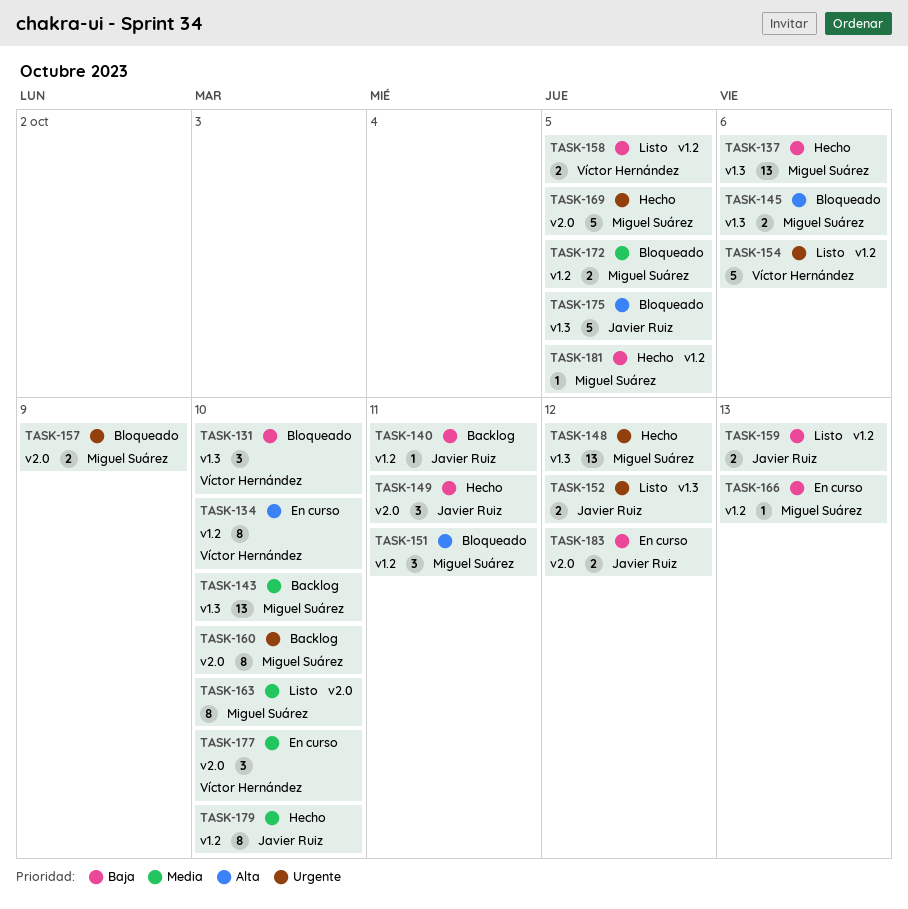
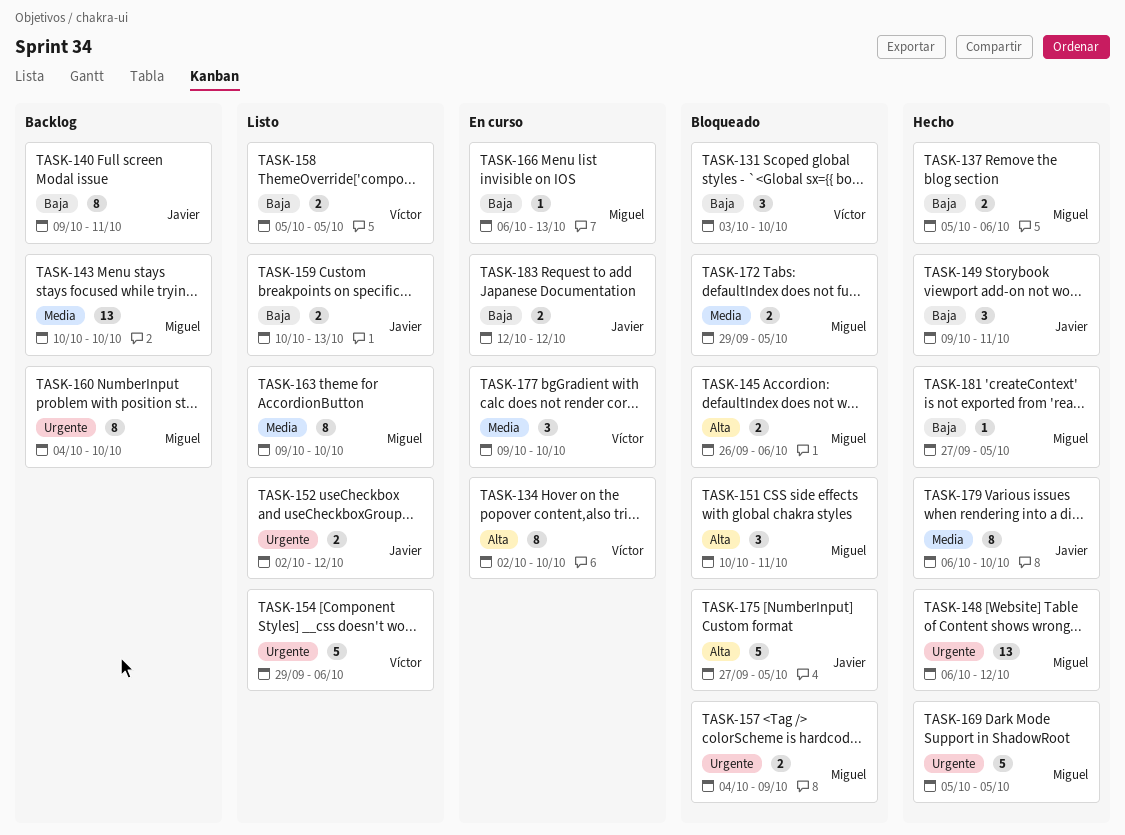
TASK-137, estimate: 13 -> 2
TASK-140, estimate: 1 -> 8

